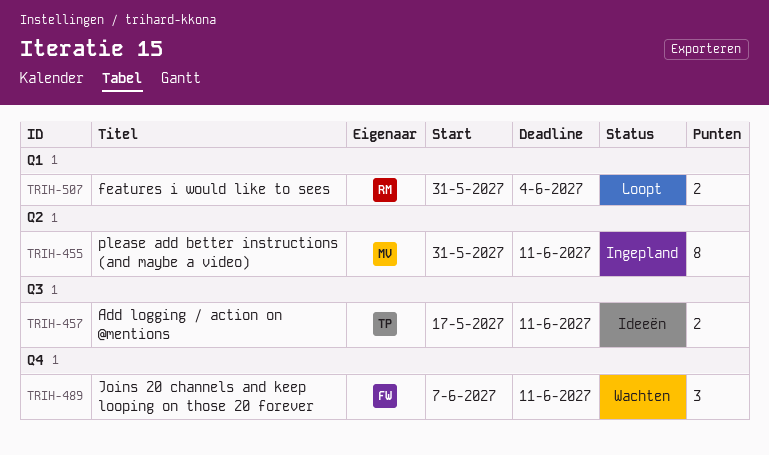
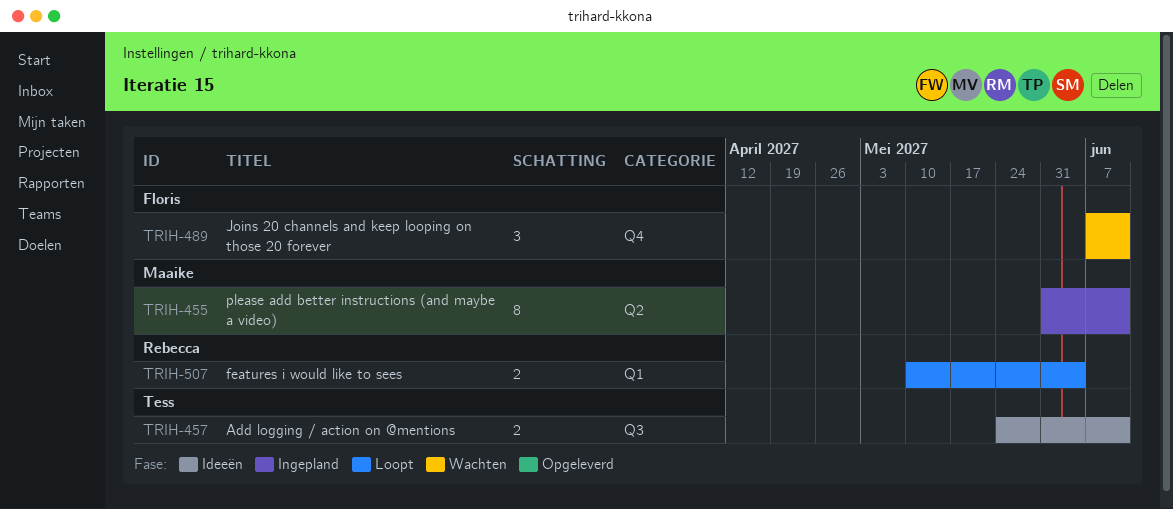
TRIH-457, start: May 17 -> May 24
TRIH-507, start: May 31 -> May 10

